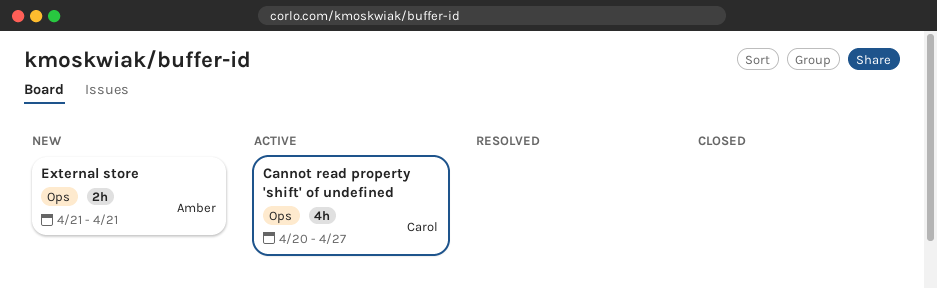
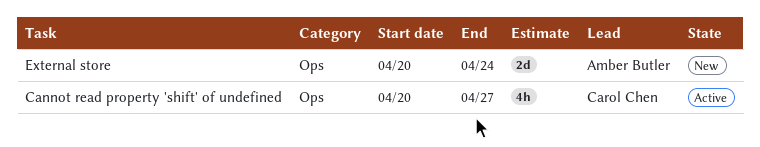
External store, estimate: 2h -> 2d
External store, start: Apr 21 -> Apr 20
External store, due: Apr 21 -> Apr 24

